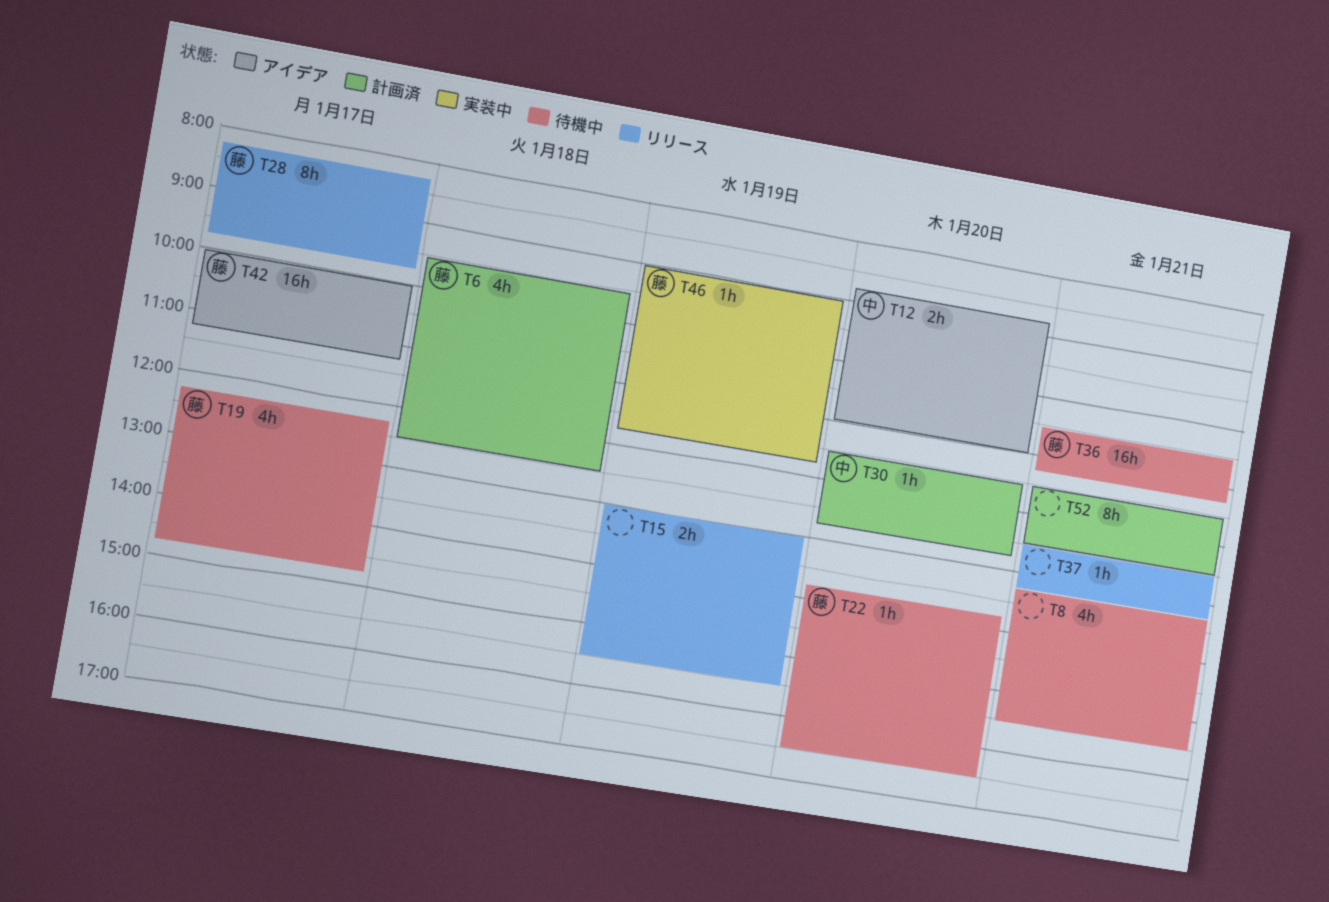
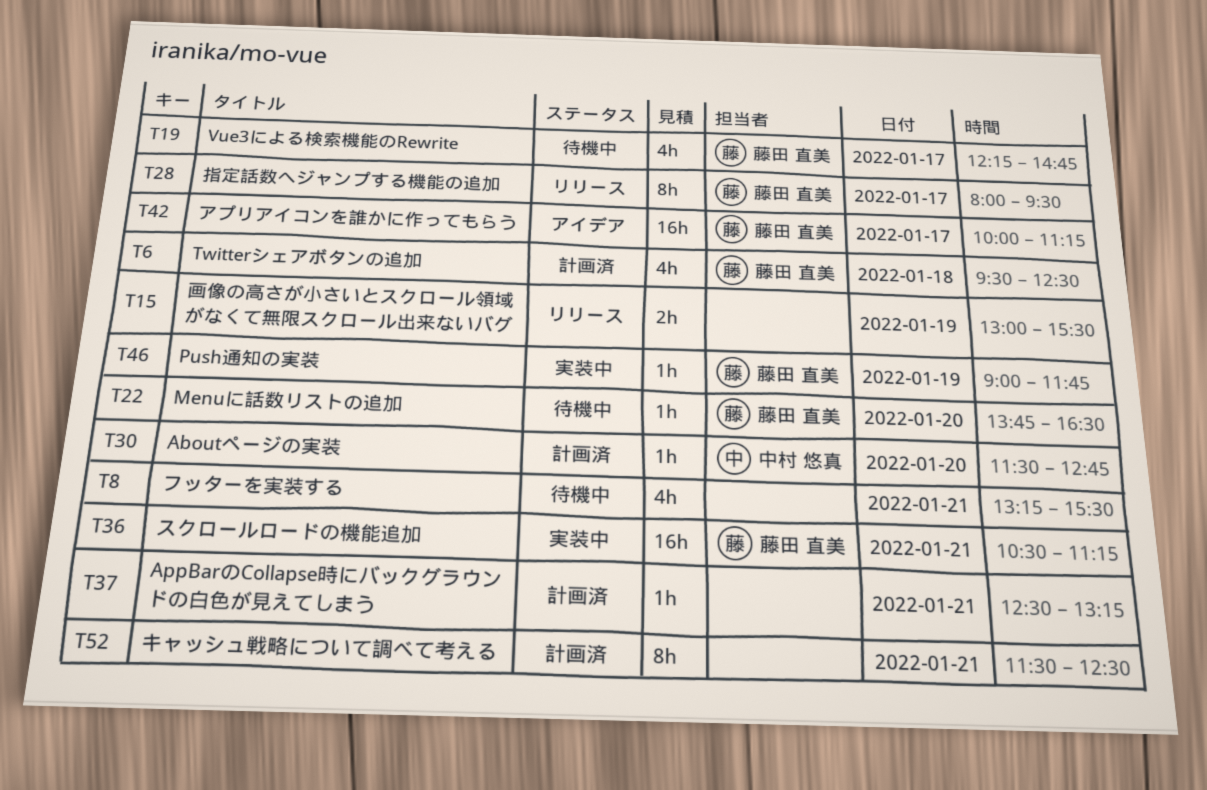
T12: present -> none
T28, begins: 08:15 -> 08:00
T28, ends: 09:45 -> 09:30
T36, status: 待機中 -> 実装中
T37, status: リリース -> 計画済

